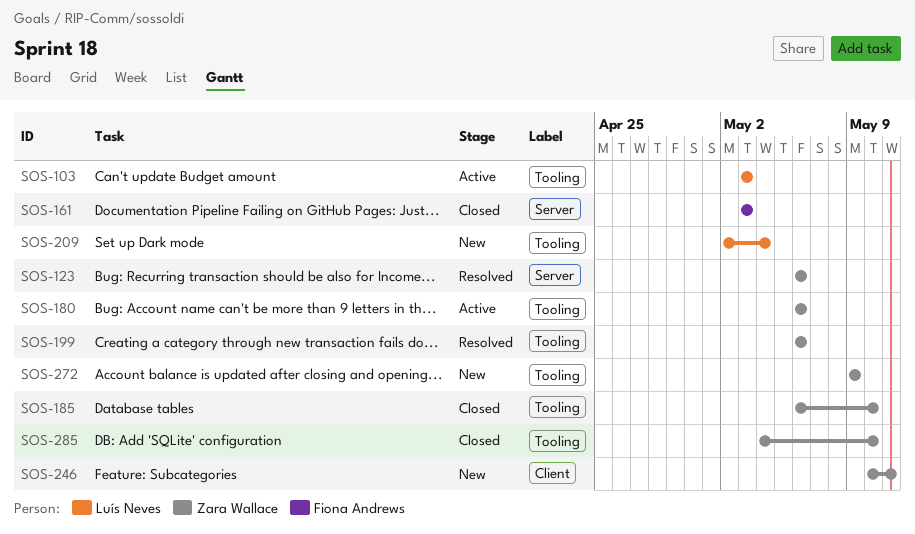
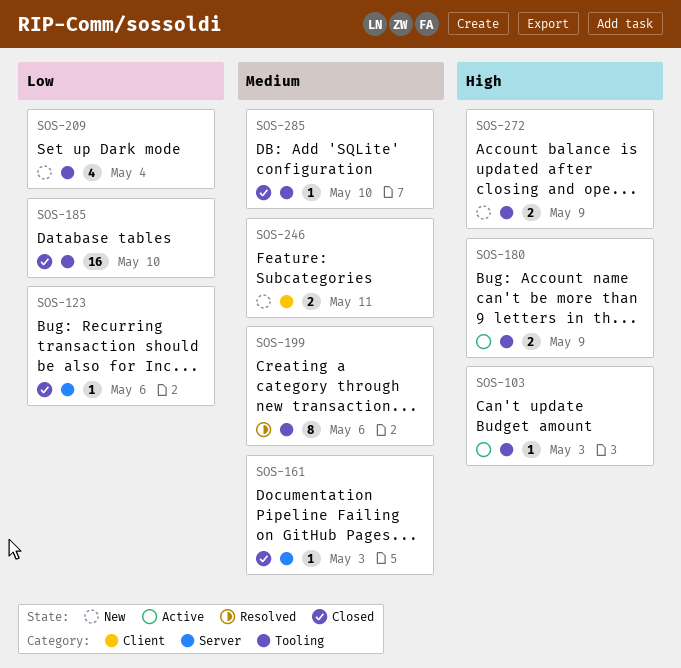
SOS-123, status: Resolved -> Closed
SOS-180, due: May 6 -> May 9

